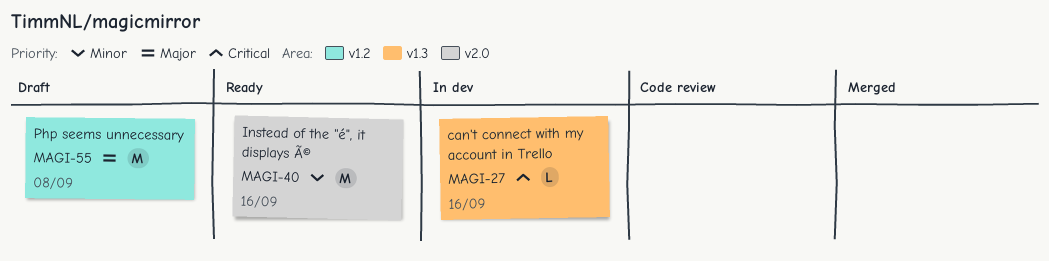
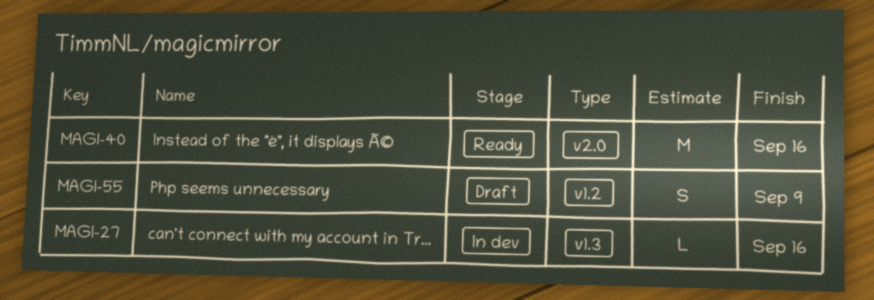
MAGI-55, estimate: M -> S
MAGI-55, due: Sep 8 -> Sep 9

